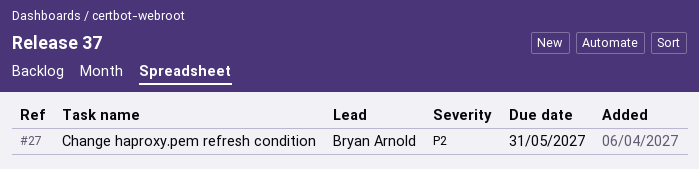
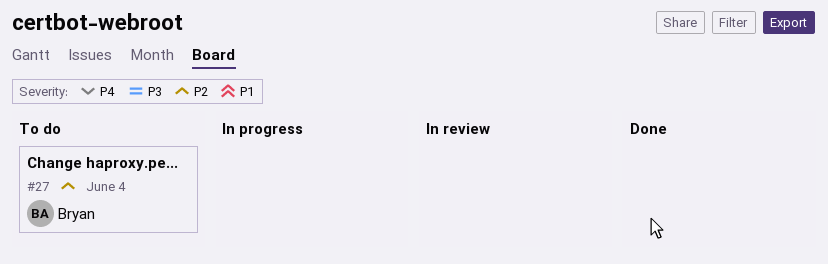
#27, due: May 31 -> Jun 4

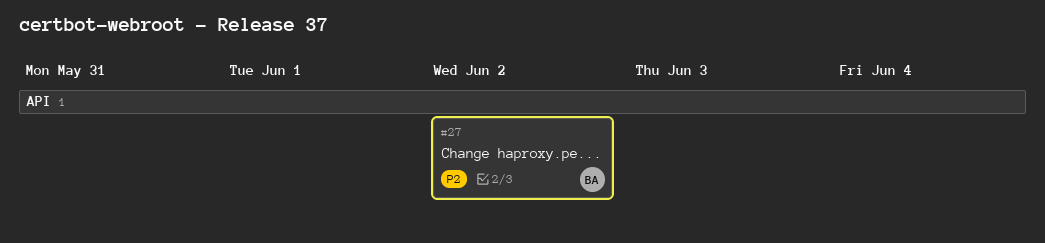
#27, due: Jun 4 -> Jun 2

